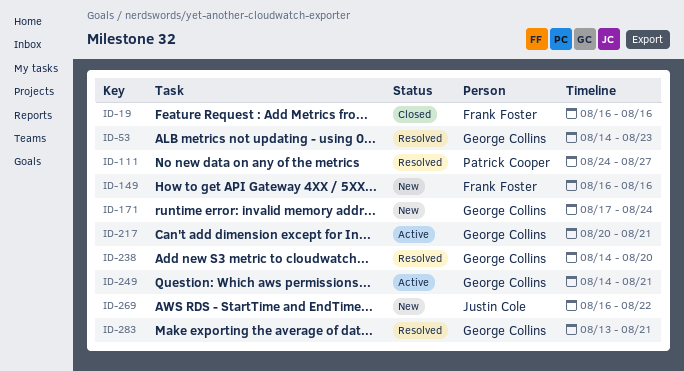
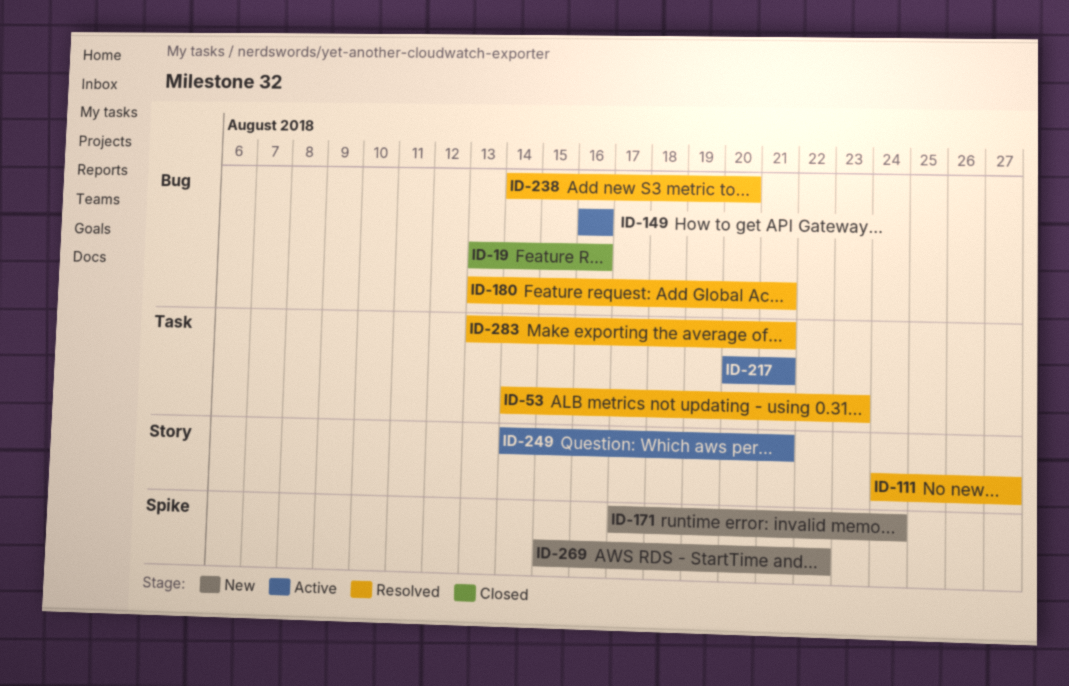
ID-19, start: Aug 16 -> Aug 13
ID-149, status: New -> Active
ID-180: none -> present
ID-269, start: Aug 16 -> Aug 15

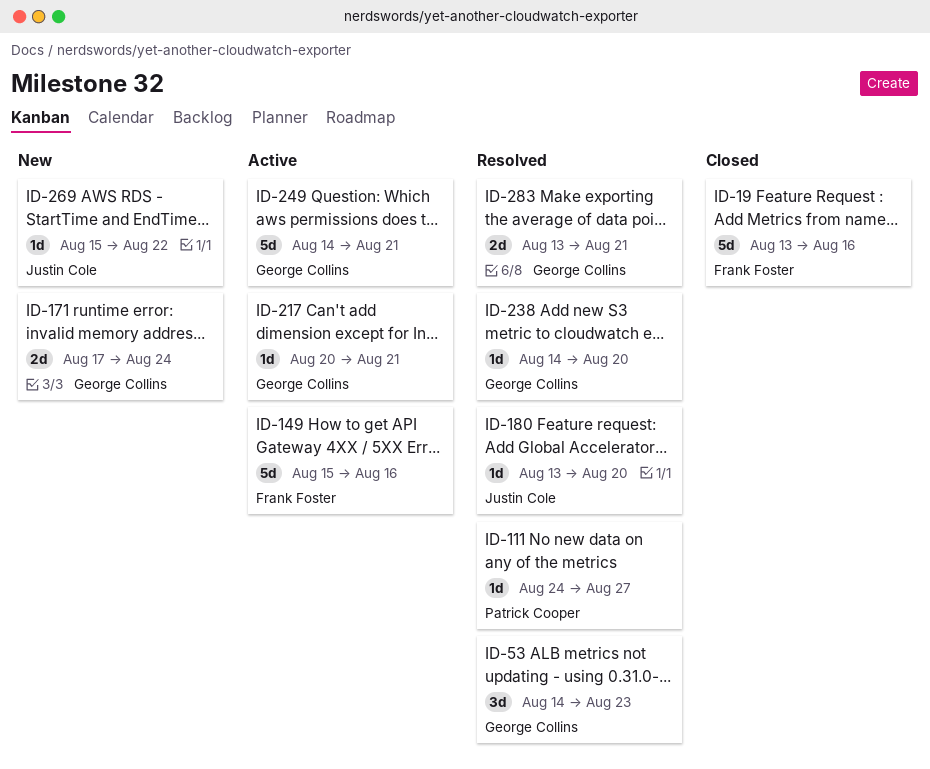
ID-149, start: Aug 16 -> Aug 15
ID-180, due: Aug 21 -> Aug 20

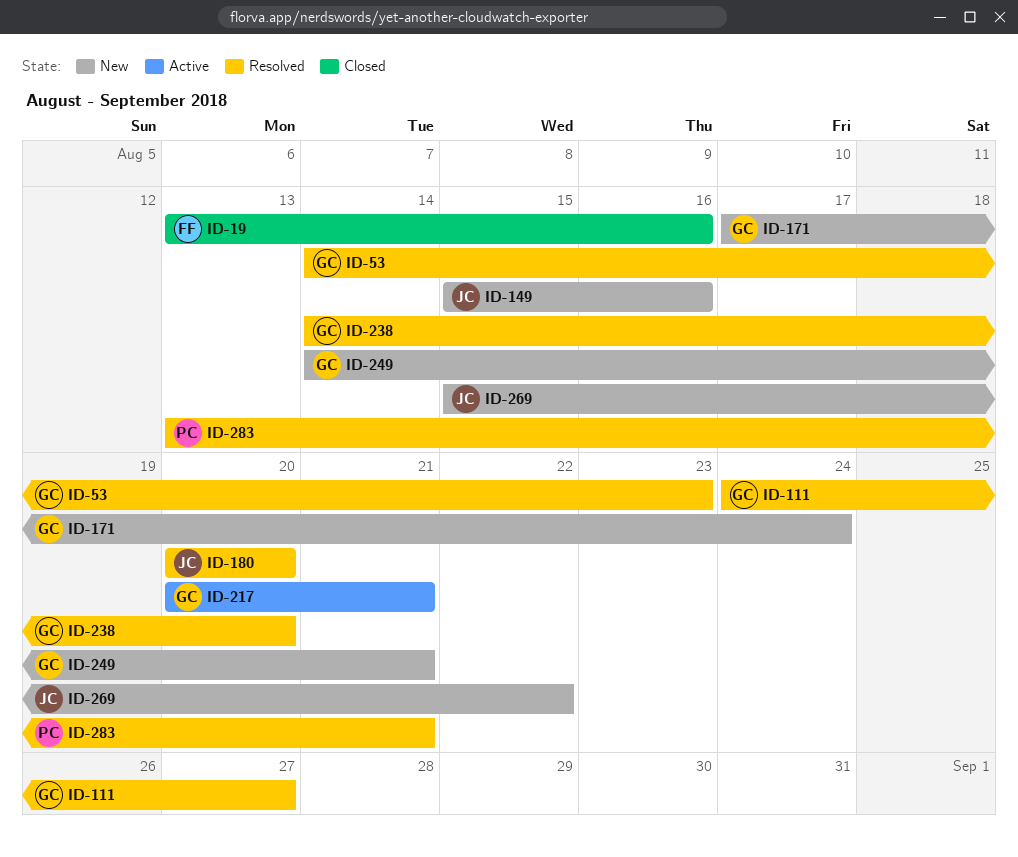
ID-111, owner: Patrick Cooper -> George Collins
ID-149, status: Active -> New
ID-149, owner: Frank Foster -> Justin Cole
ID-180, start: Aug 13 -> Aug 20
ID-249, status: Active -> New
ID-283, owner: George Collins -> Patrick Cooper

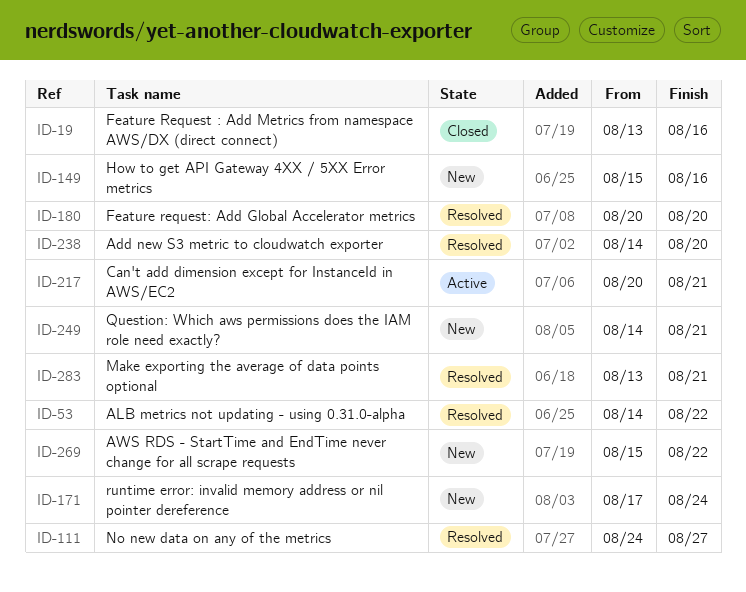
ID-53, due: Aug 23 -> Aug 22

